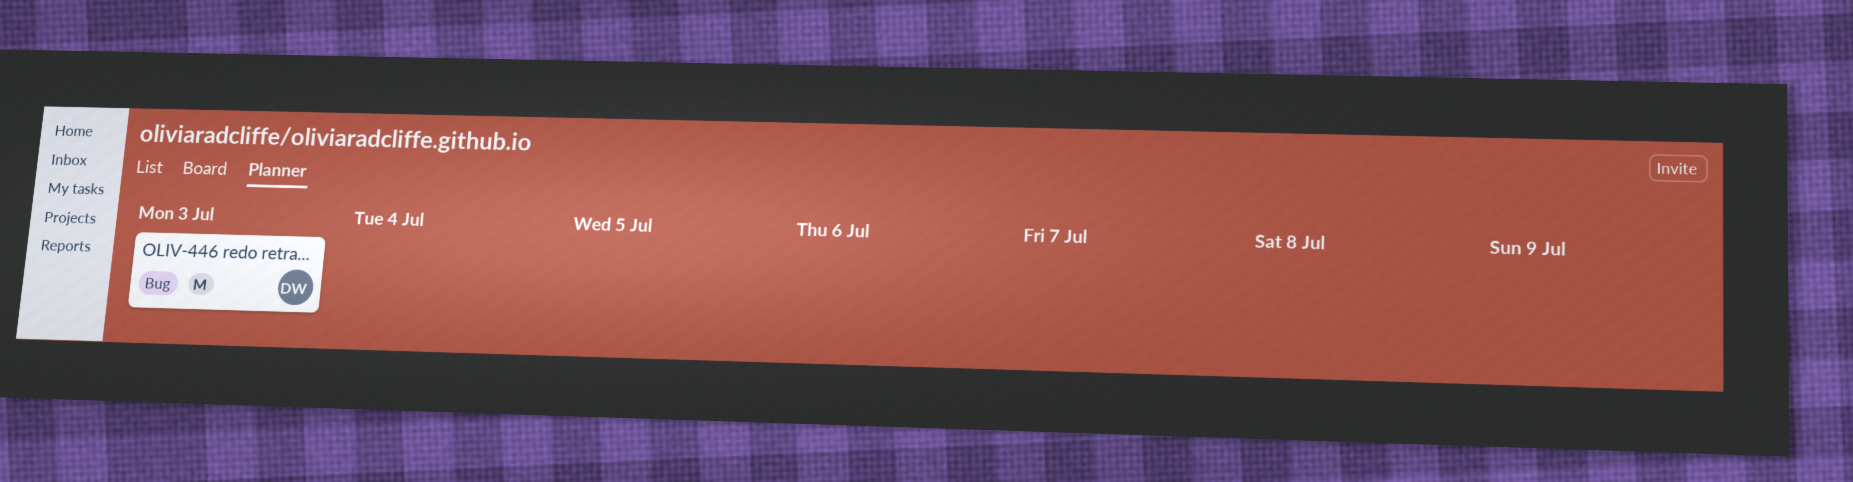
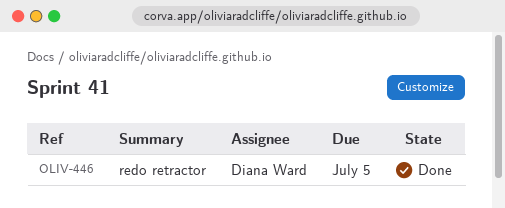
OLIV-446, due: Jul 3 -> Jul 5

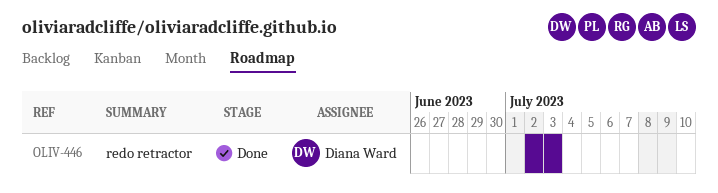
OLIV-446, due: Jul 5 -> Jul 3

